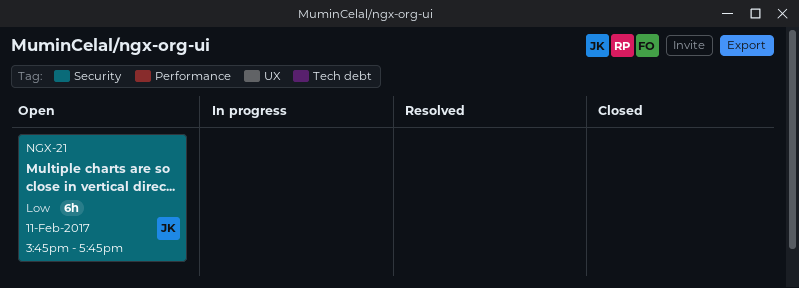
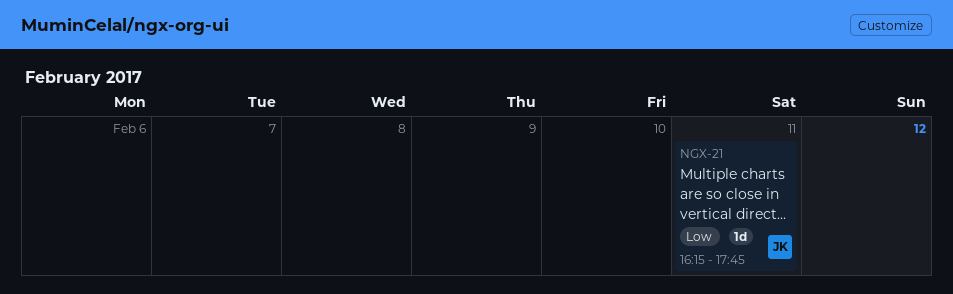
NGX-21, estimate: 6h -> 1d
NGX-21, begins: 15:45 -> 16:15

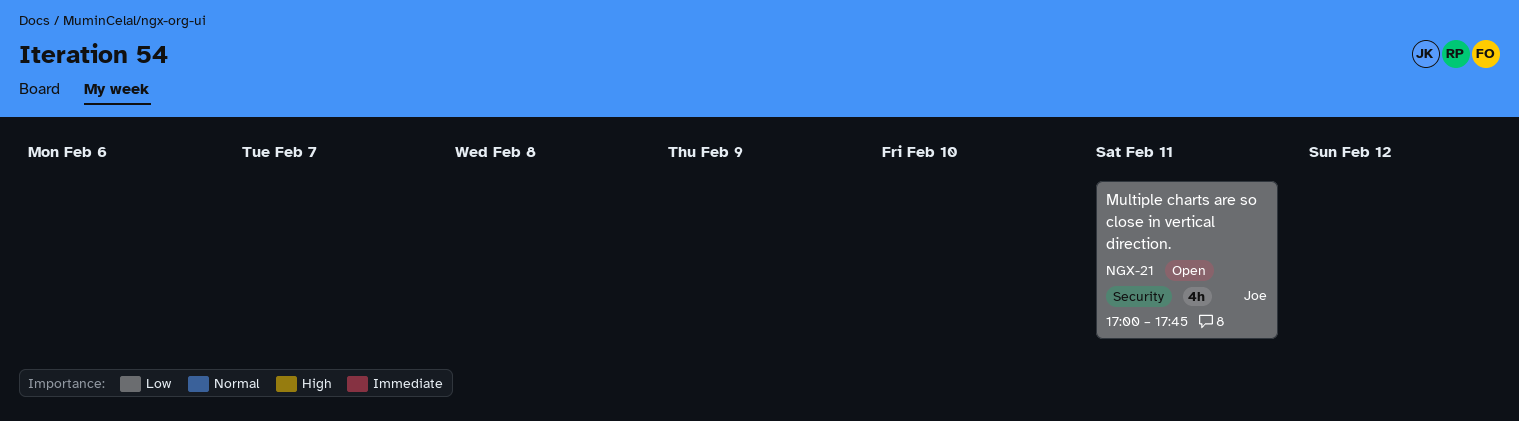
NGX-21, estimate: 1d -> 4h
NGX-21, begins: 16:15 -> 17:00

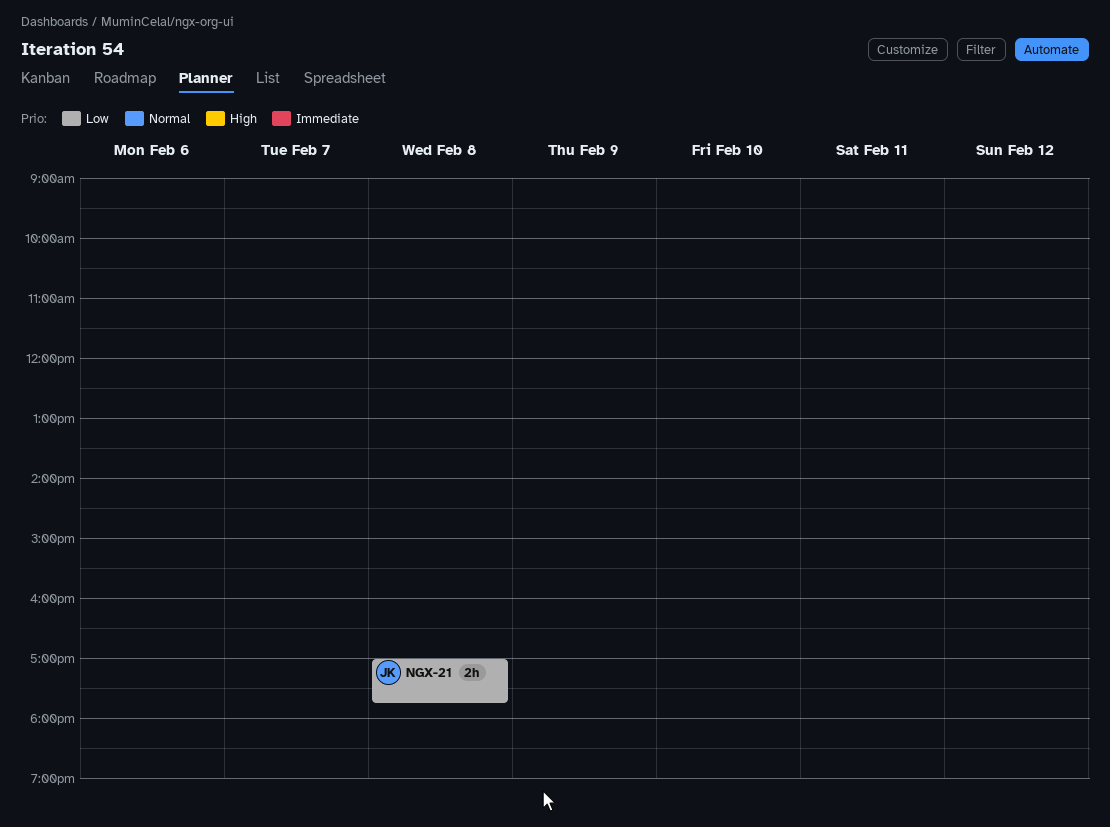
NGX-21, estimate: 4h -> 2h
NGX-21, day: Feb 11 -> Feb 8

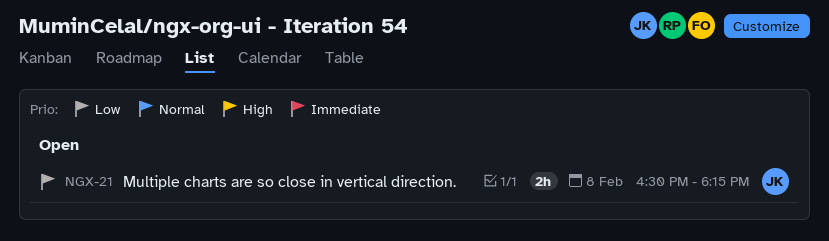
NGX-21, begins: 17:00 -> 16:30
NGX-21, ends: 17:45 -> 18:15

